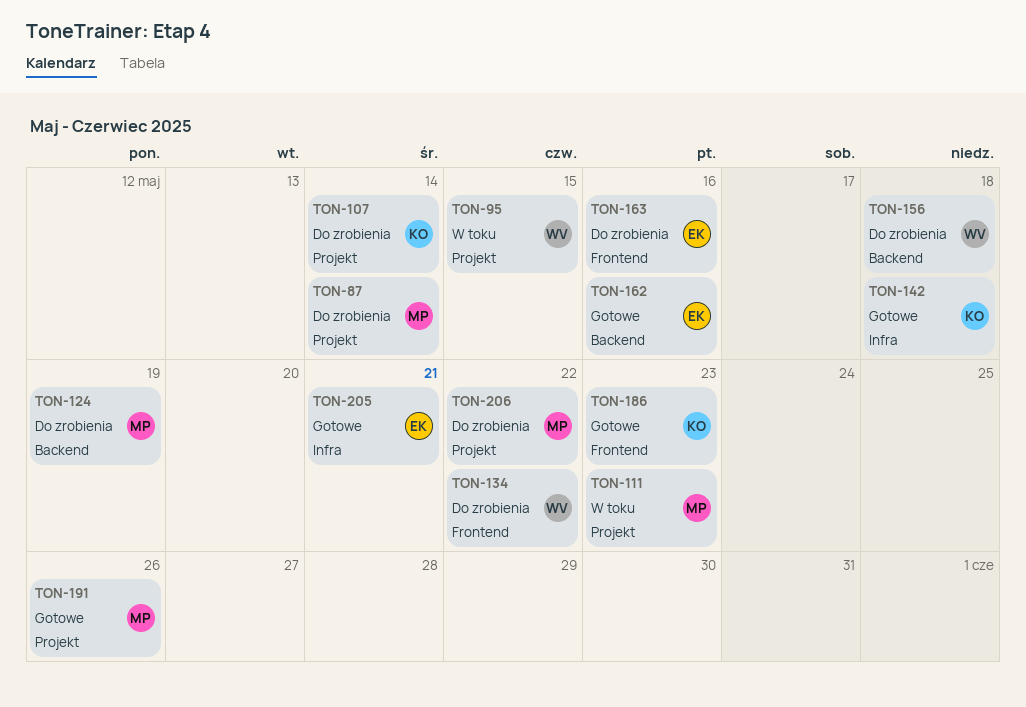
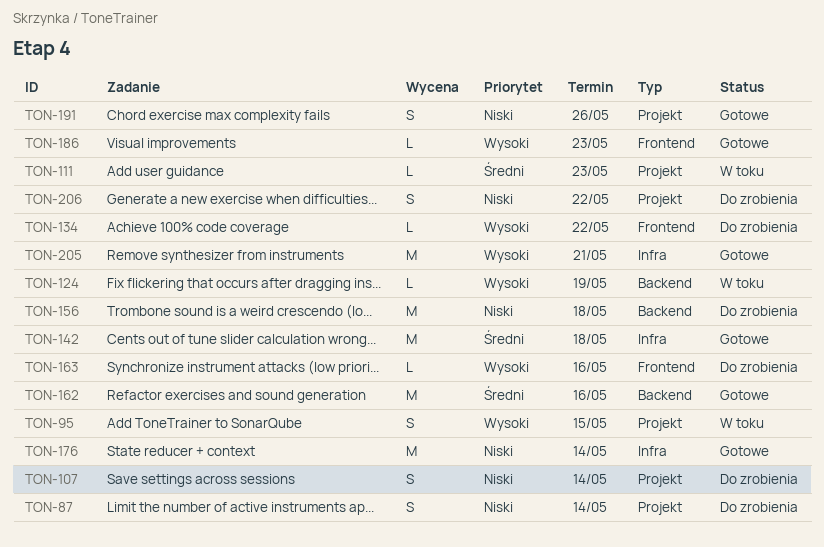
TON-124, status: Do zrobienia -> W toku
TON-176: none -> present

